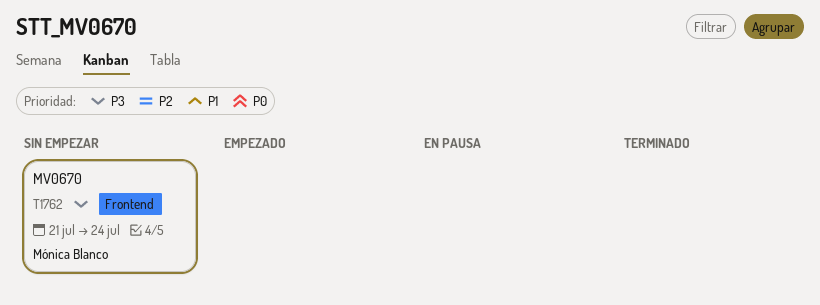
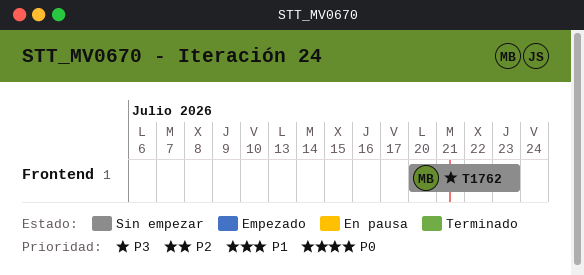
T1762, start: Jul 21 -> Jul 20
T1762, due: Jul 24 -> Jul 23

